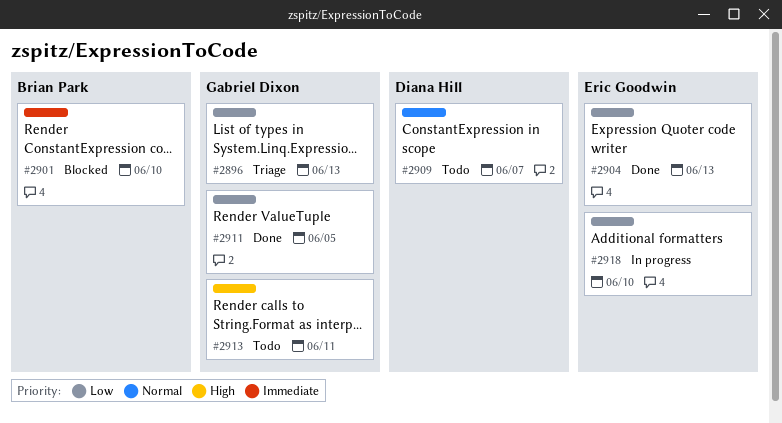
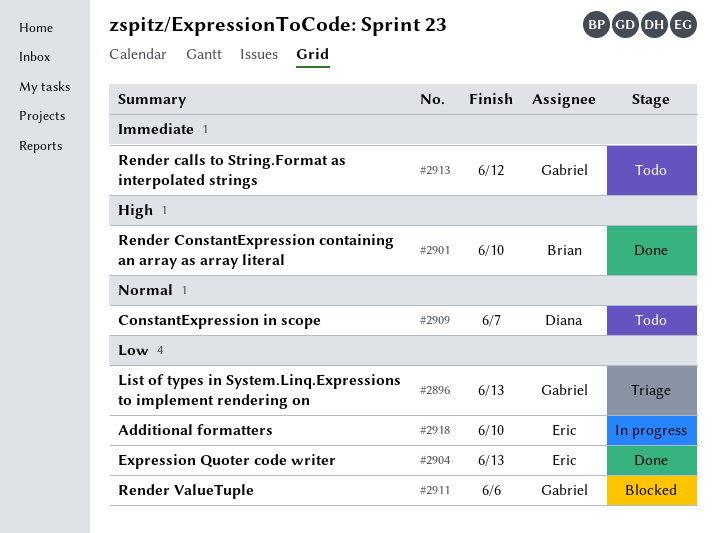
#2901, status: Blocked -> Done
#2901, priority: Immediate -> High
#2911, status: Done -> Blocked
#2911, due: Jun 5 -> Jun 6
#2913, priority: High -> Immediate
#2913, due: Jun 11 -> Jun 12

